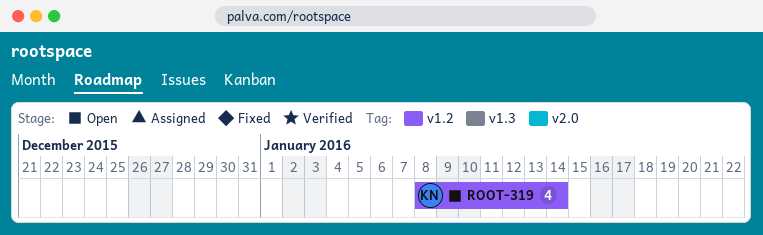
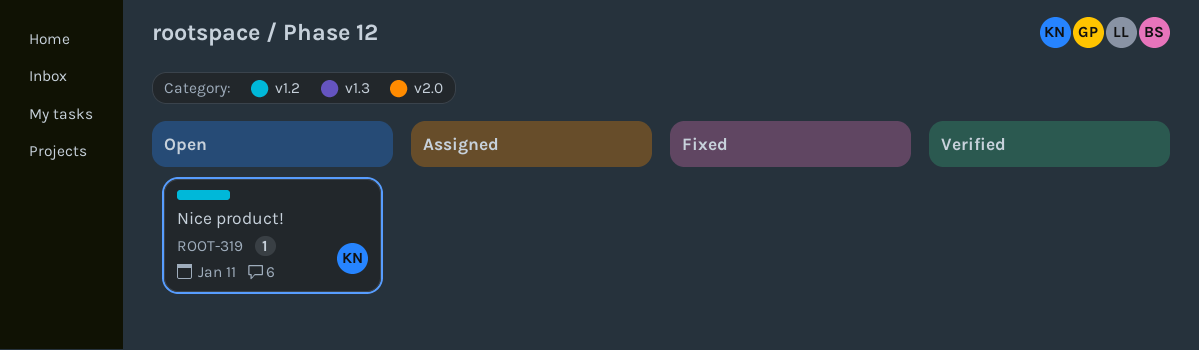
ROOT-319, estimate: 4 -> 1
ROOT-319, due: Jan 14 -> Jan 11

